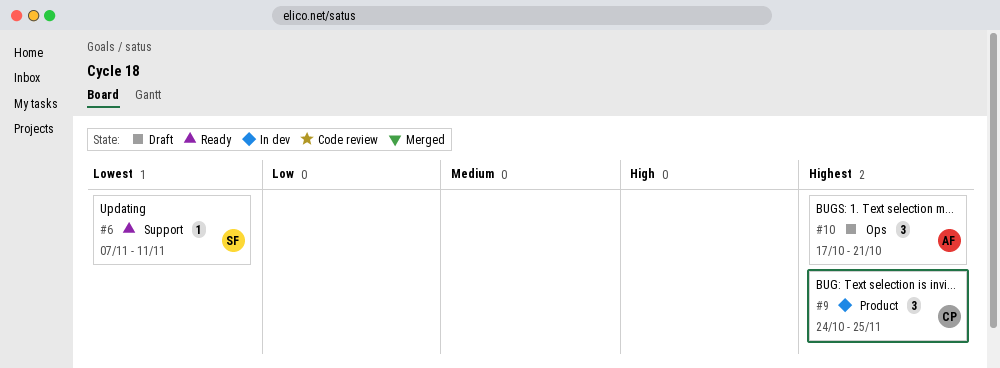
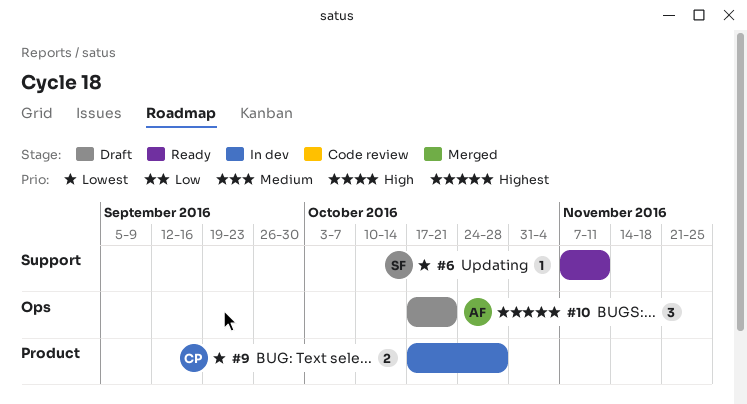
#9, priority: Highest -> Lowest
#9, estimate: 3 -> 2
#9, start: Oct 24 -> Oct 17
#9, due: Nov 25 -> Oct 28

